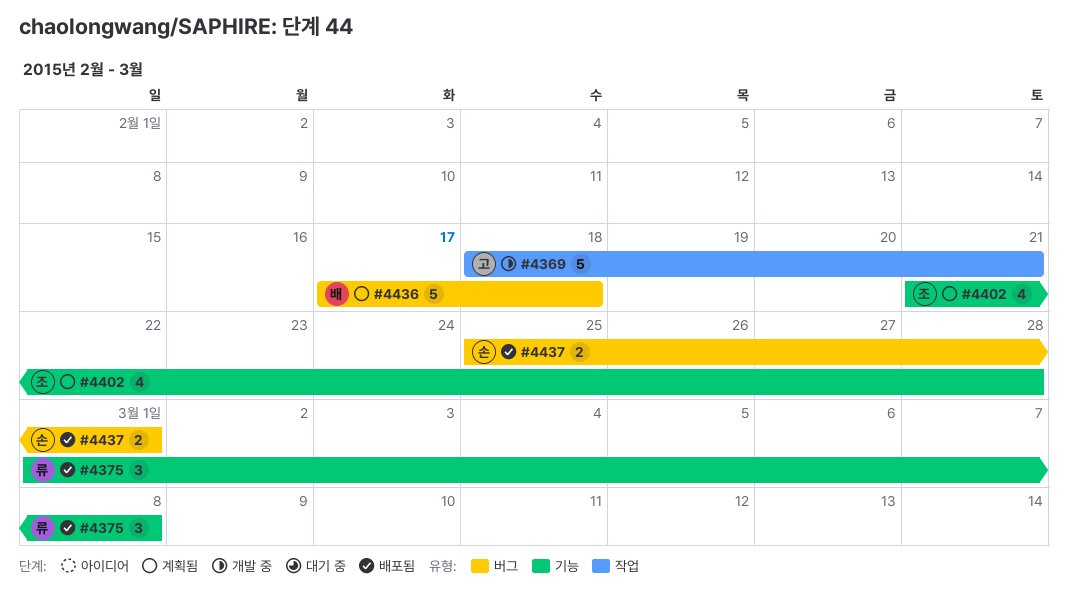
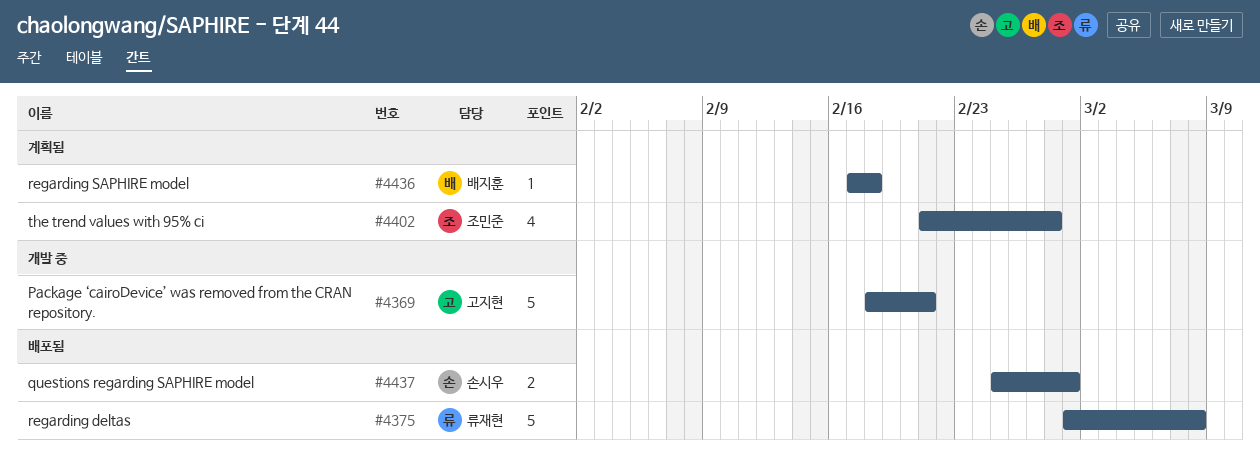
#4375, estimate: 3 -> 5
#4436, estimate: 5 -> 1

